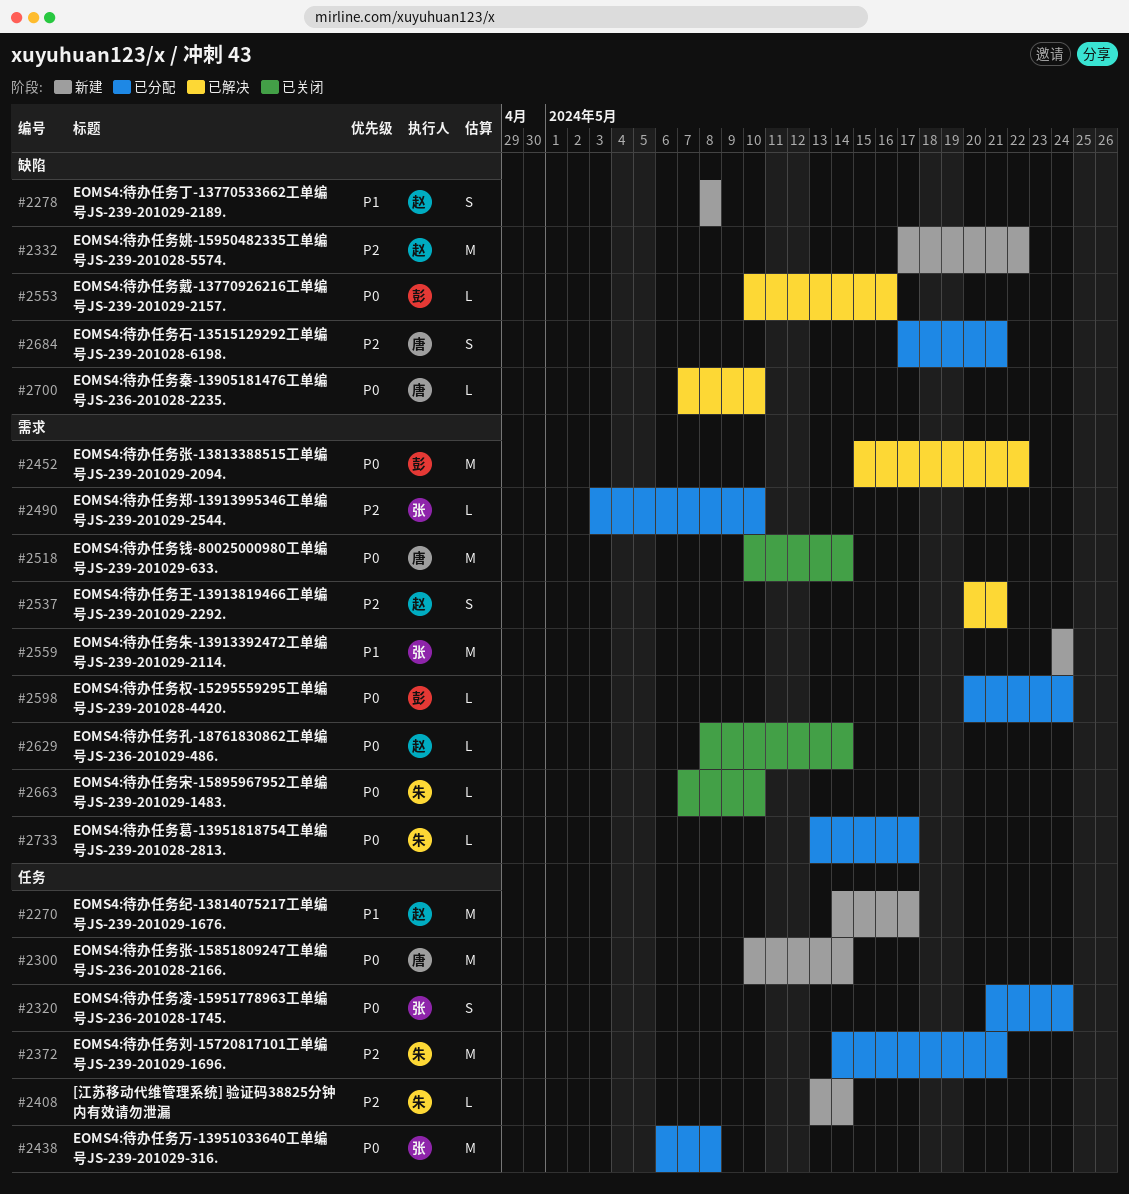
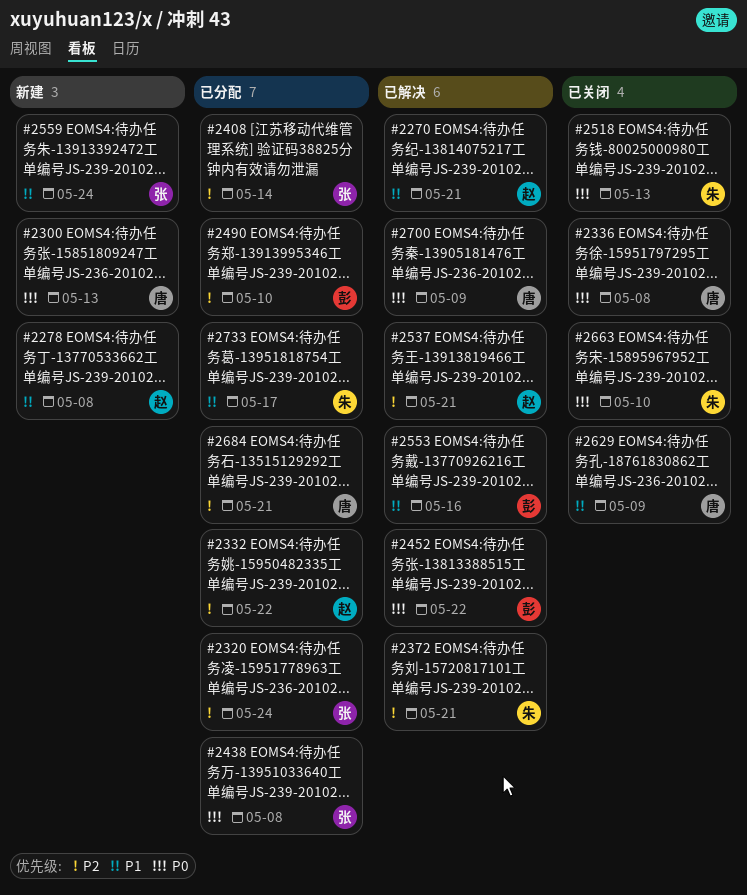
#2270, status: 新建 -> 已解决
#2270, due: May 17 -> May 21
#2300, due: May 14 -> May 13
#2320, priority: P0 -> P2
#2332, status: 新建 -> 已分配
#2336: none -> present
#2372, status: 已分配 -> 已解决
#2408, status: 新建 -> 已分配
#2408, owner: 朱 -> 张
#2490, owner: 张 -> 彭
#2518, owner: 唐 -> 朱
#2518, due: May 14 -> May 13
#2553, priority: P0 -> P1
#2598: present -> none
#2629, owner: 赵 -> 唐
#2629, priority: P0 -> P1
#2629, due: May 14 -> May 9
#2700, due: May 10 -> May 9
#2733, priority: P0 -> P1

